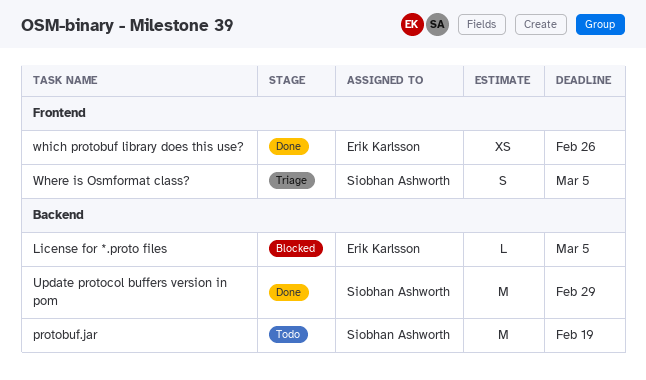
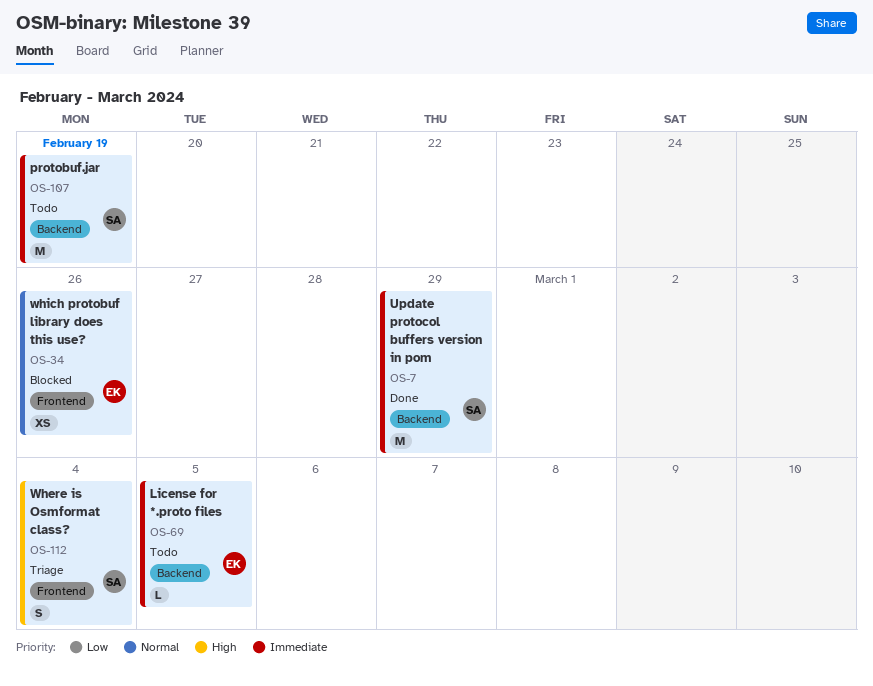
License for *.proto files, status: Blocked -> Todo
Where is Osmformat class?, due: Mar 5 -> Mar 4
which protobuf library does this use?, status: Done -> Blocked

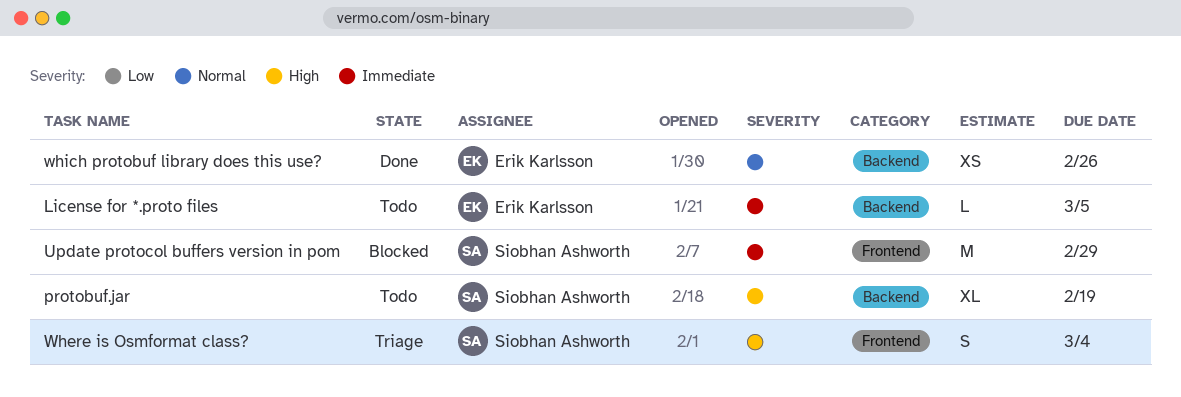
protobuf.jar, priority: Immediate -> High
protobuf.jar, estimate: M -> XL
Update protocol buffers version in pom, status: Done -> Blocked
Update protocol buffers version in pom, label: Backend -> Frontend
which protobuf library does this use?, status: Blocked -> Done
which protobuf library does this use?, label: Frontend -> Backend

